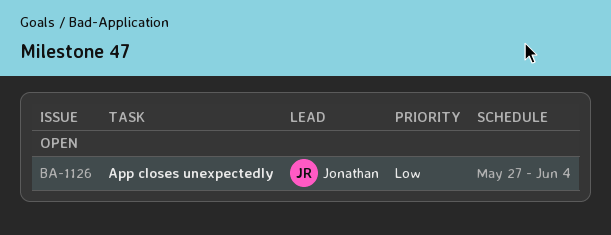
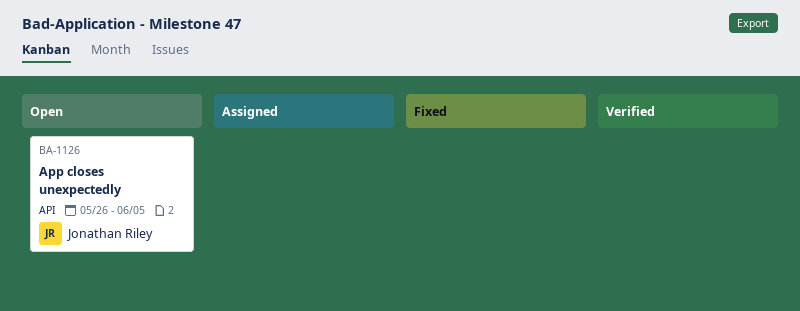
BA-1126, start: May 27 -> May 26
BA-1126, due: Jun 4 -> Jun 5

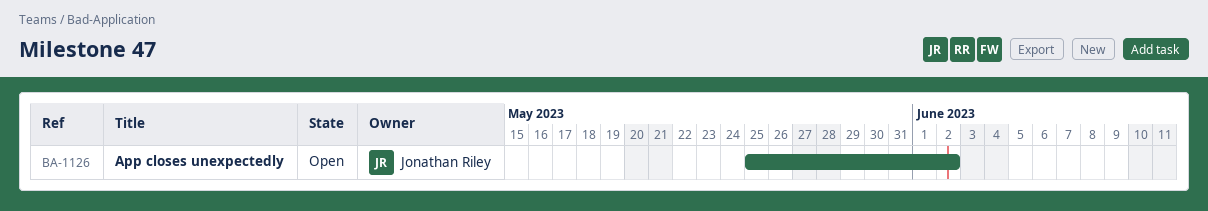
BA-1126, start: May 26 -> May 25
BA-1126, due: Jun 5 -> Jun 2

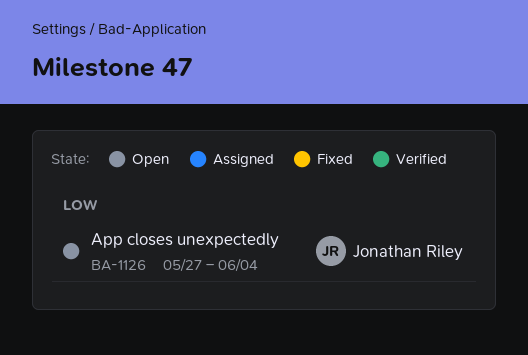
BA-1126, start: May 25 -> May 27
BA-1126, due: Jun 2 -> Jun 4

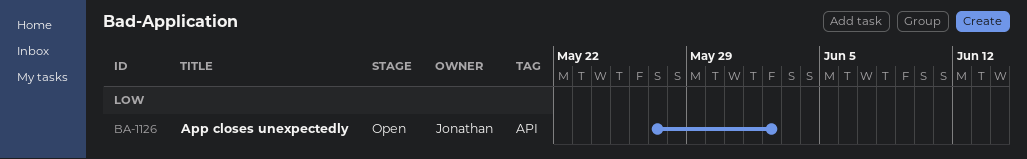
BA-1126, due: Jun 4 -> Jun 2

